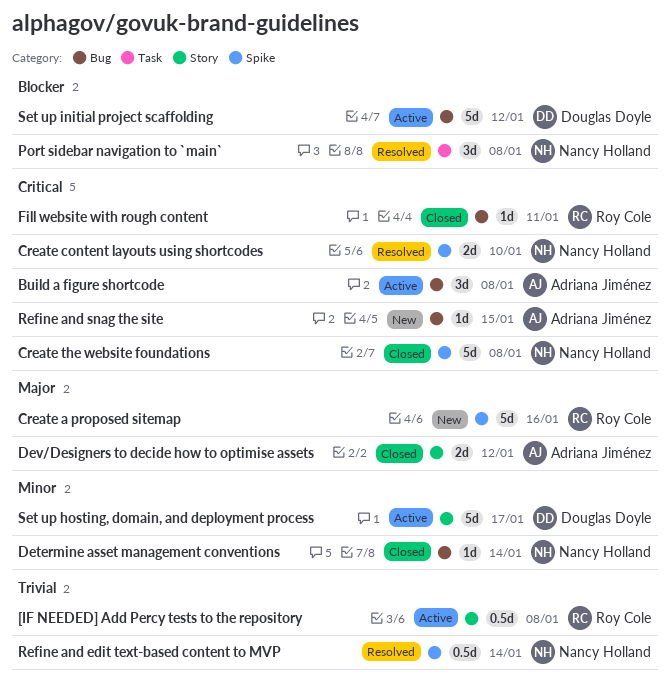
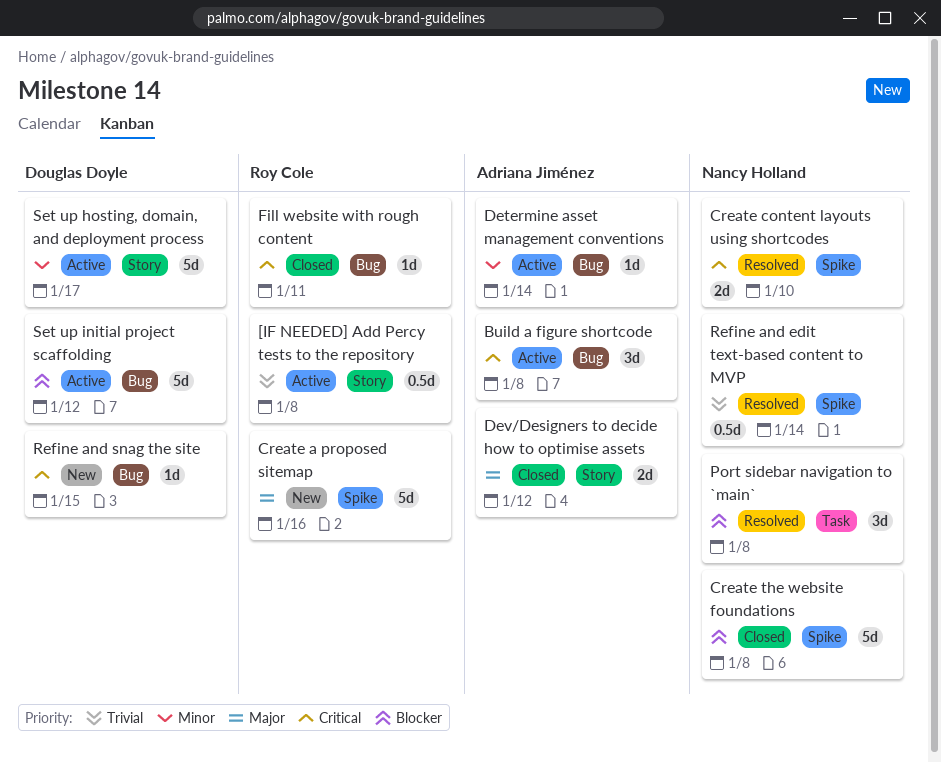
Create the website foundations, priority: Critical -> Blocker
Determine asset management conventions, status: Closed -> Active
Determine asset management conventions, owner: Nancy Holland -> Adriana Jiménez
Refine and snag the site, owner: Adriana Jiménez -> Douglas Doyle

